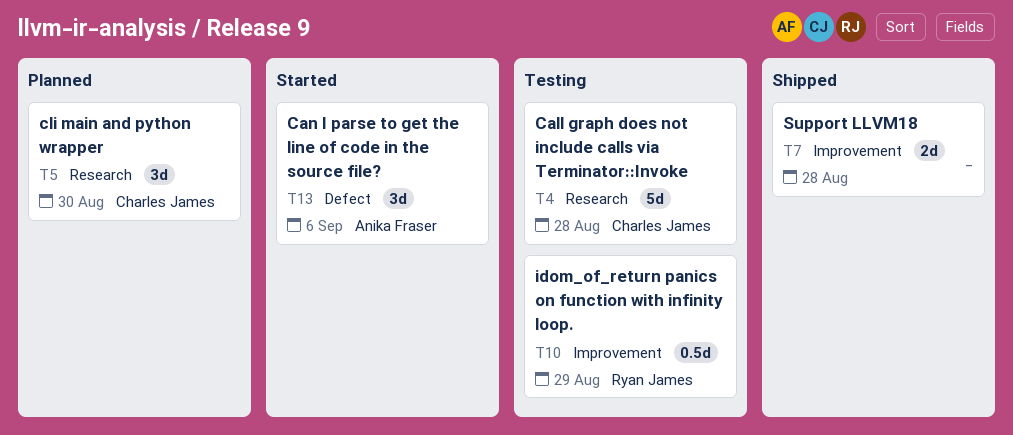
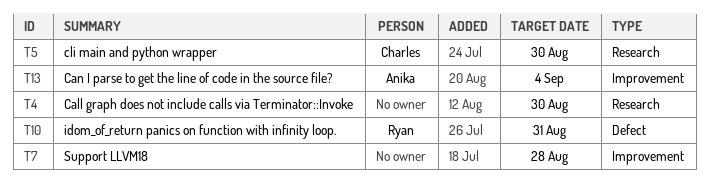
T4, owner: Charles James -> none
T4, due: Aug 28 -> Aug 30
T10, label: Improvement -> Defect
T10, due: Aug 29 -> Aug 31
T13, label: Defect -> Improvement
T13, due: Sep 6 -> Sep 4

